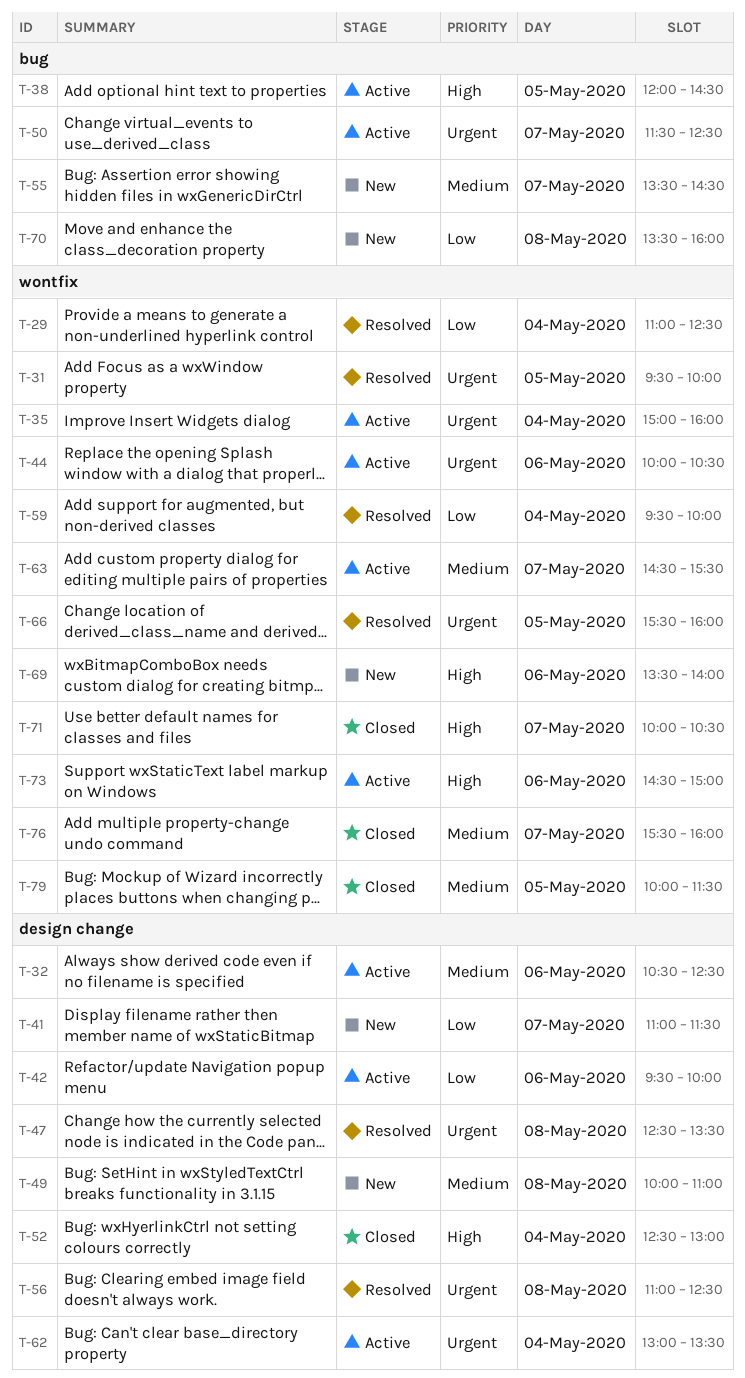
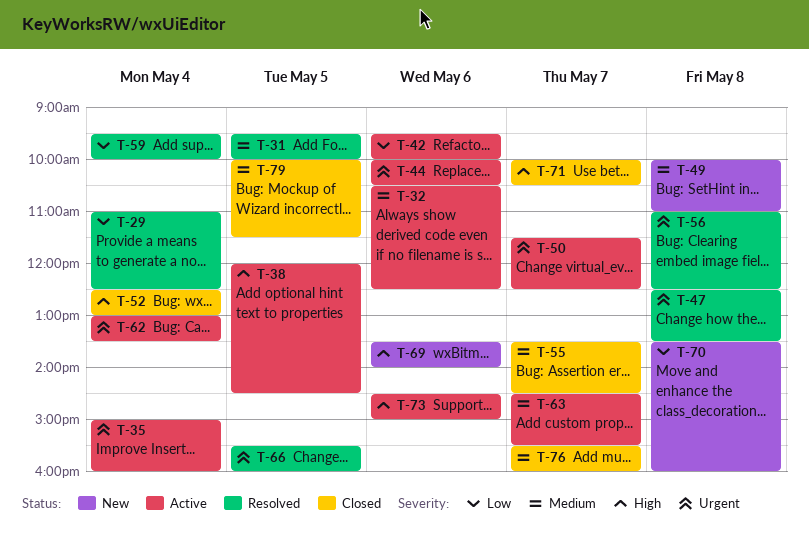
T-31, priority: Urgent -> Medium
T-41: present -> none
T-55, status: New -> Closed

